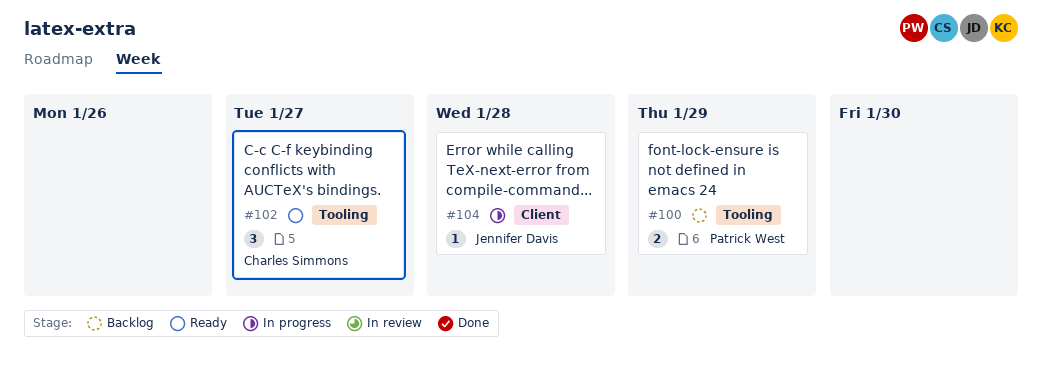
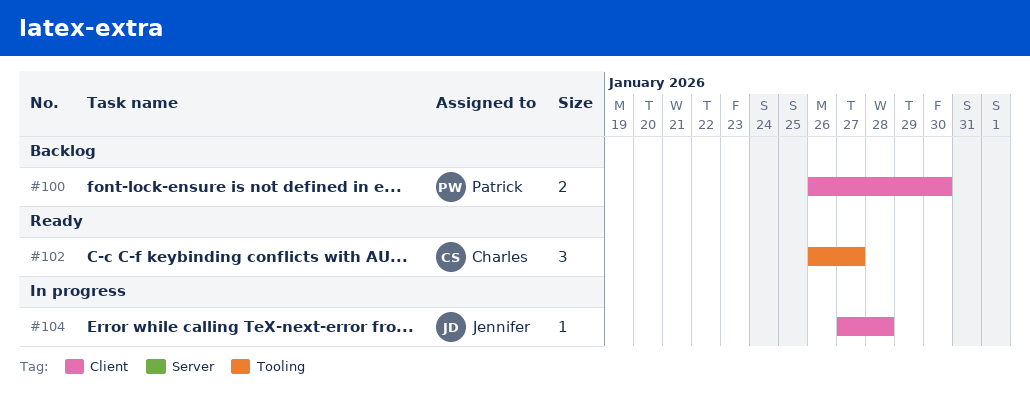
#100, label: Tooling -> Client
#100, due: Jan 29 -> Jan 30

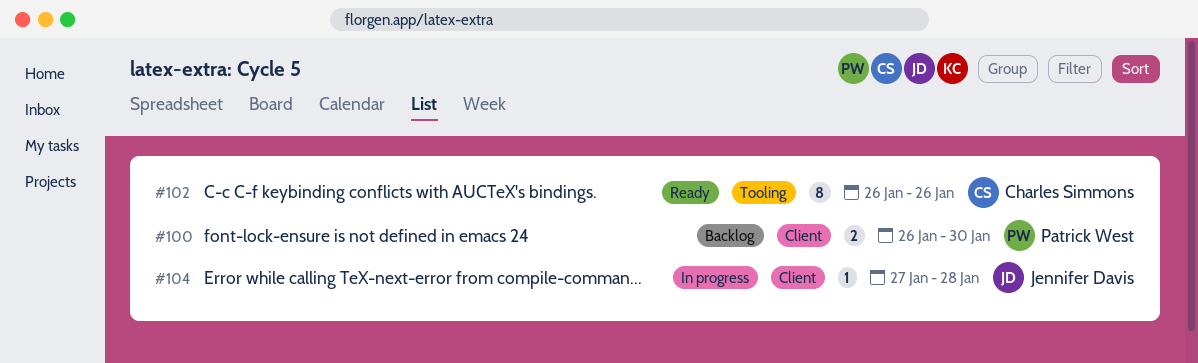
#102, estimate: 3 -> 8
#102, due: Jan 27 -> Jan 26

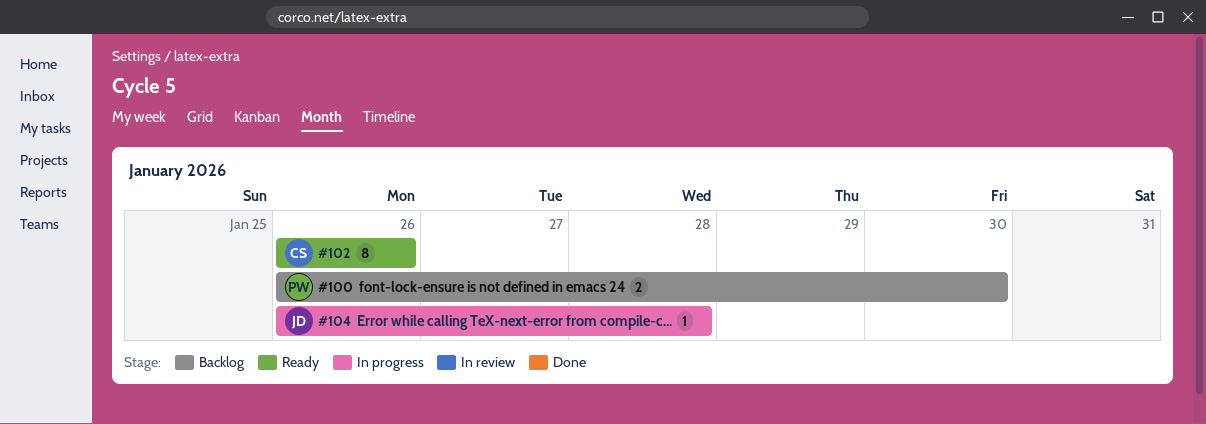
#104, start: Jan 27 -> Jan 26

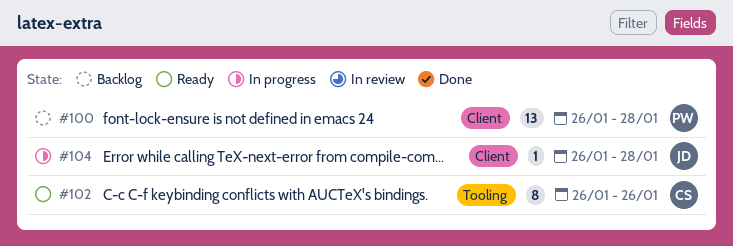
#100, estimate: 2 -> 13
#100, due: Jan 30 -> Jan 28

